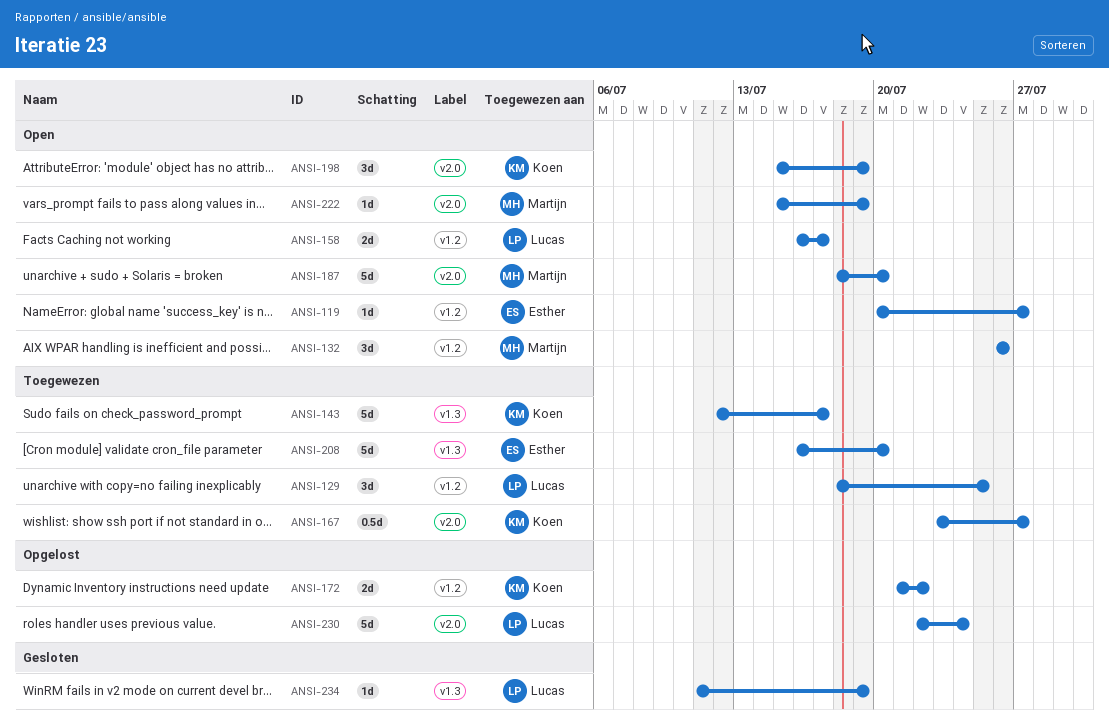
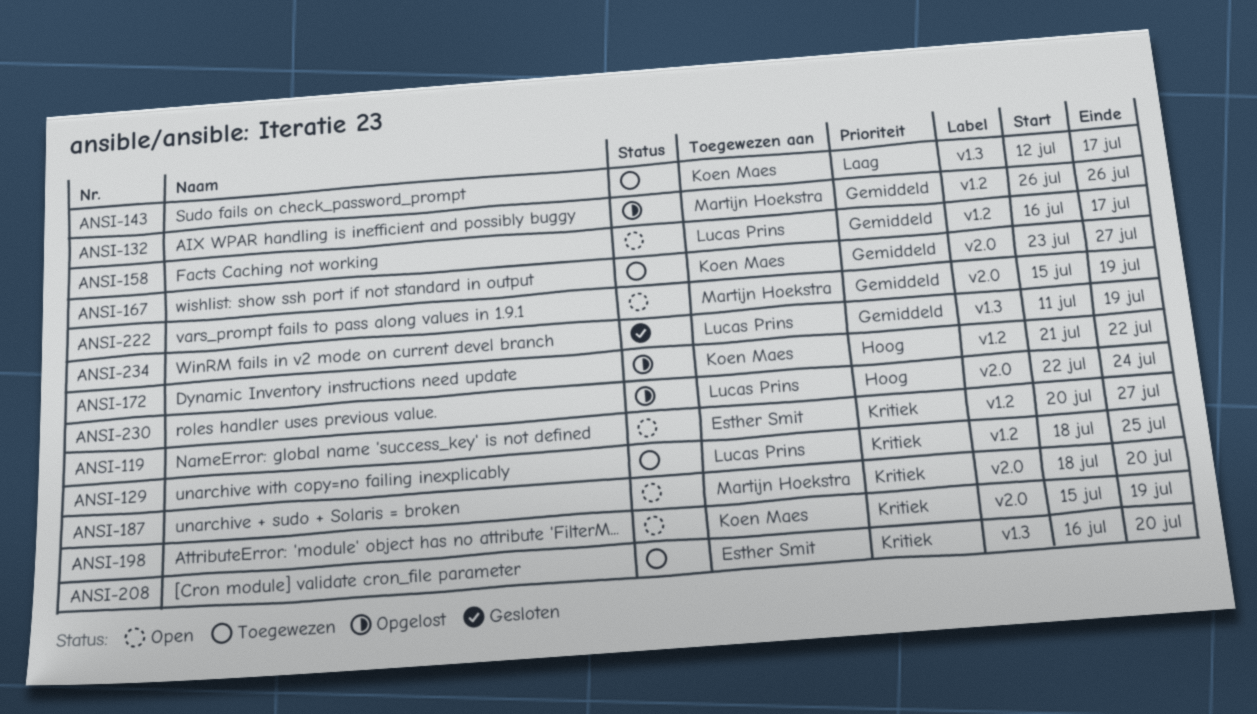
ANSI-132, status: Open -> Opgelost

